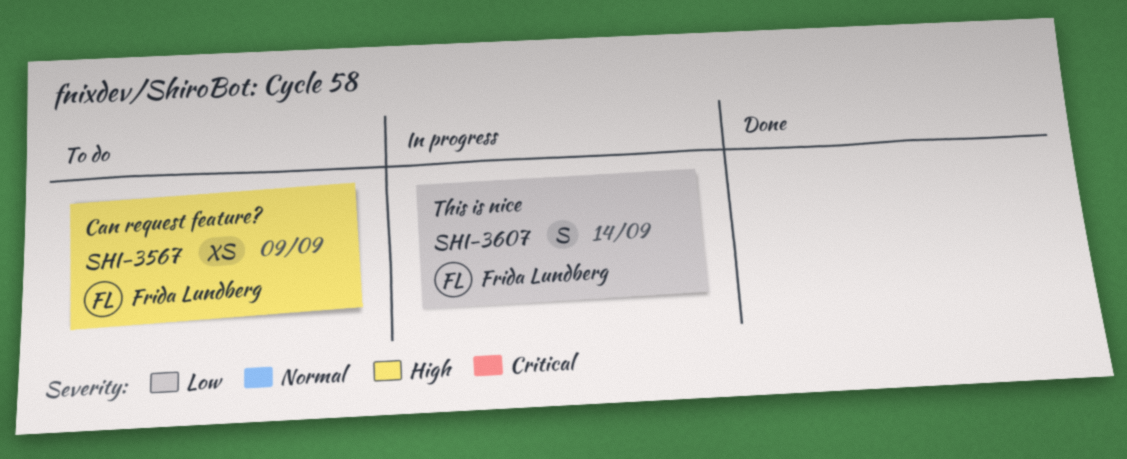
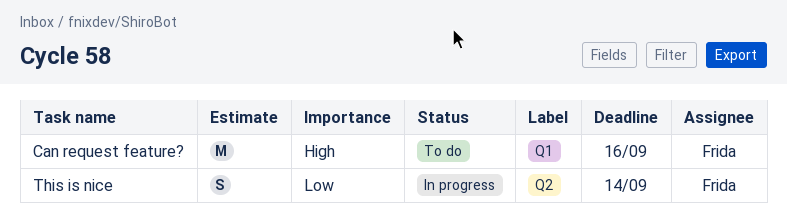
Can request feature?, estimate: XS -> M
Can request feature?, due: Sep 9 -> Sep 16

